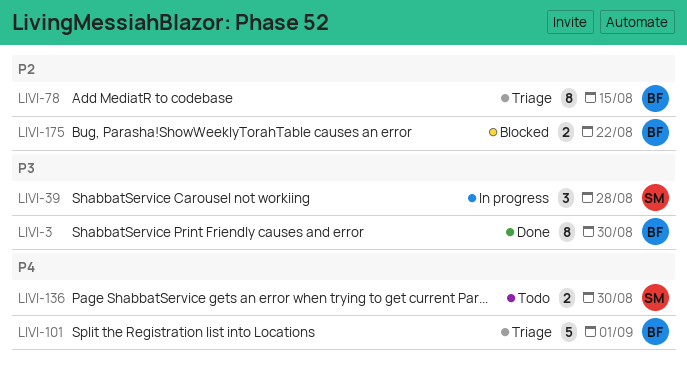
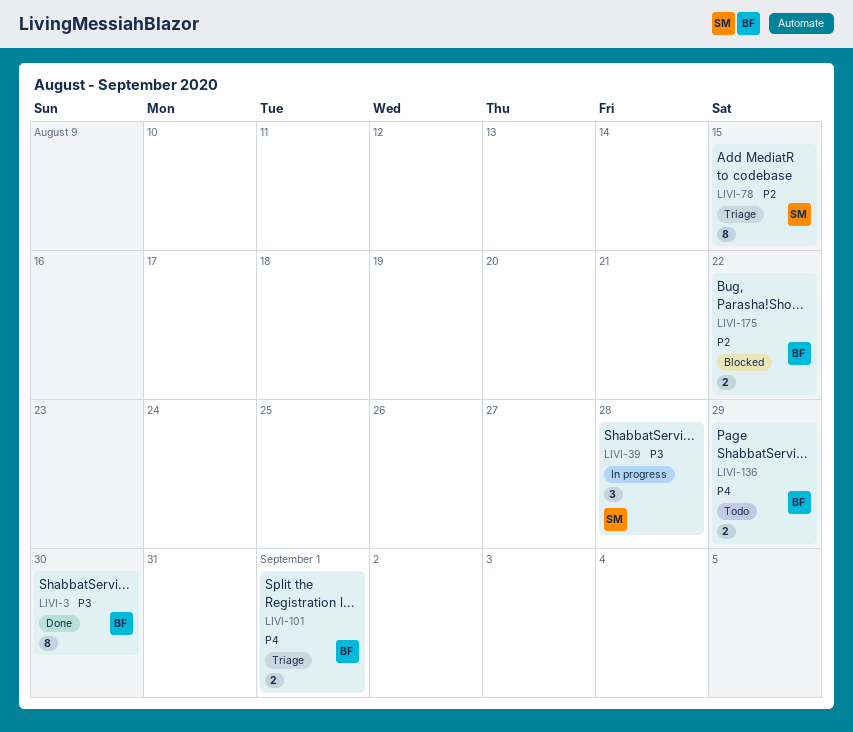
LIVI-78, owner: BF -> SM
LIVI-101, estimate: 5 -> 2
LIVI-136, owner: SM -> BF
LIVI-136, due: Aug 30 -> Aug 29

